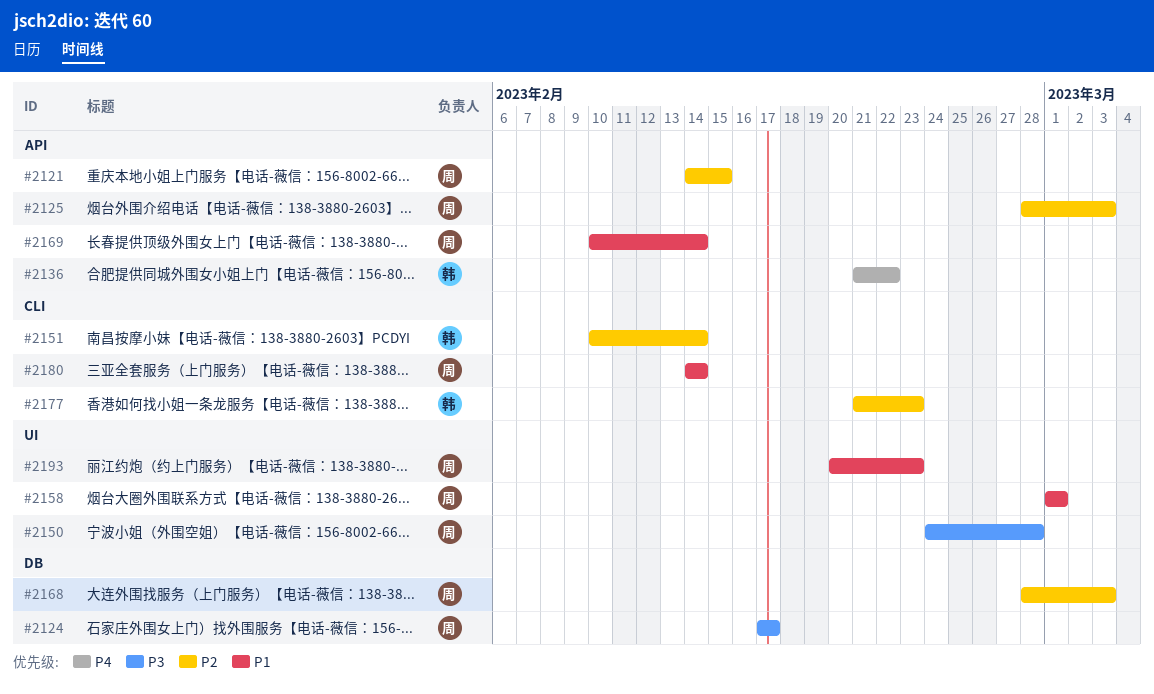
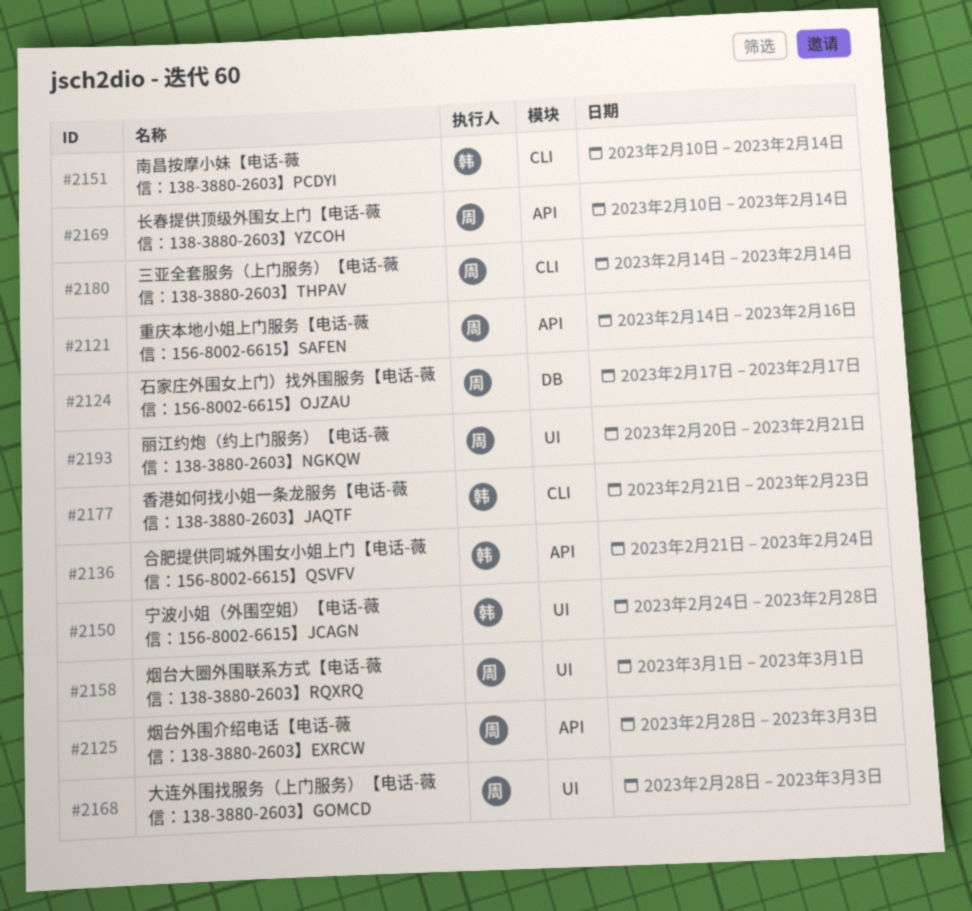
#2121, due: Feb 15 -> Feb 16
#2136, due: Feb 22 -> Feb 24
#2150, owner: 周 -> 韩
#2168, label: DB -> UI
#2193, due: Feb 23 -> Feb 21

